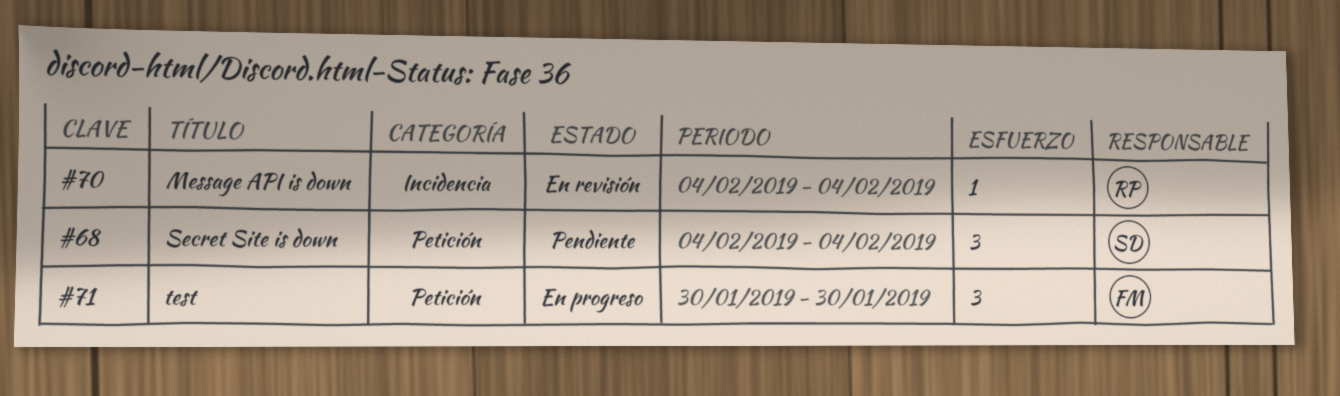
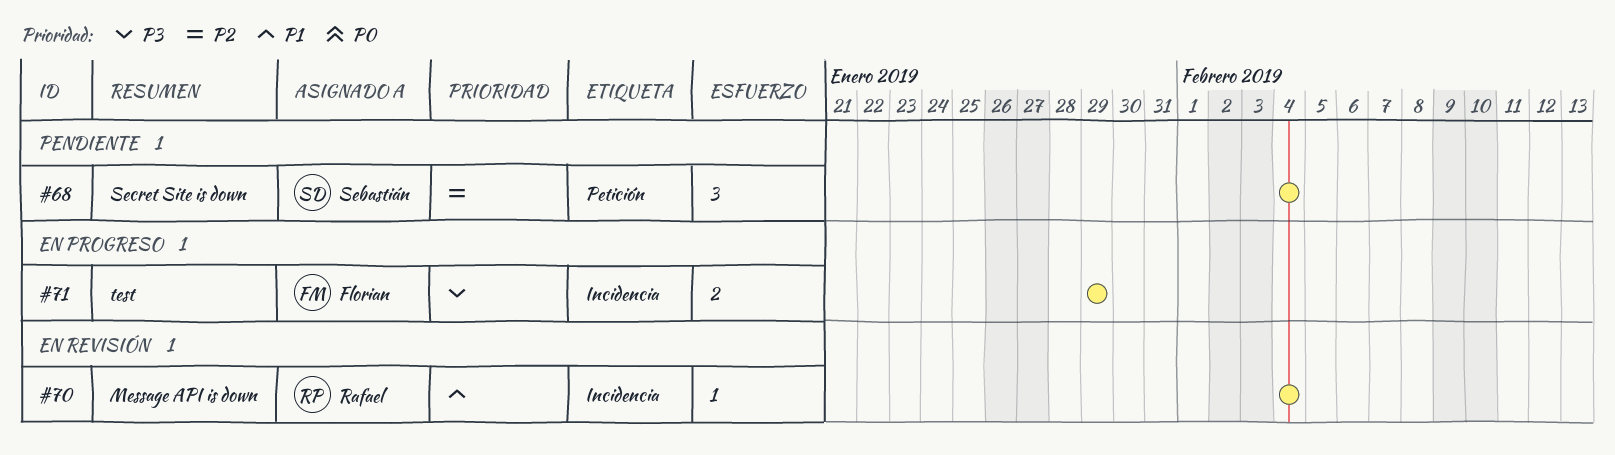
#71, label: Petición -> Incidencia
#71, estimate: 3 -> 2
#71, start: Jan 30 -> Jan 29
#71, due: Jan 30 -> Jan 29

